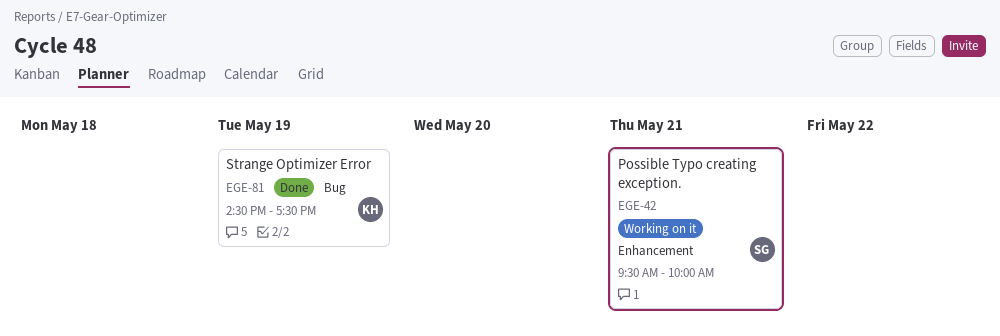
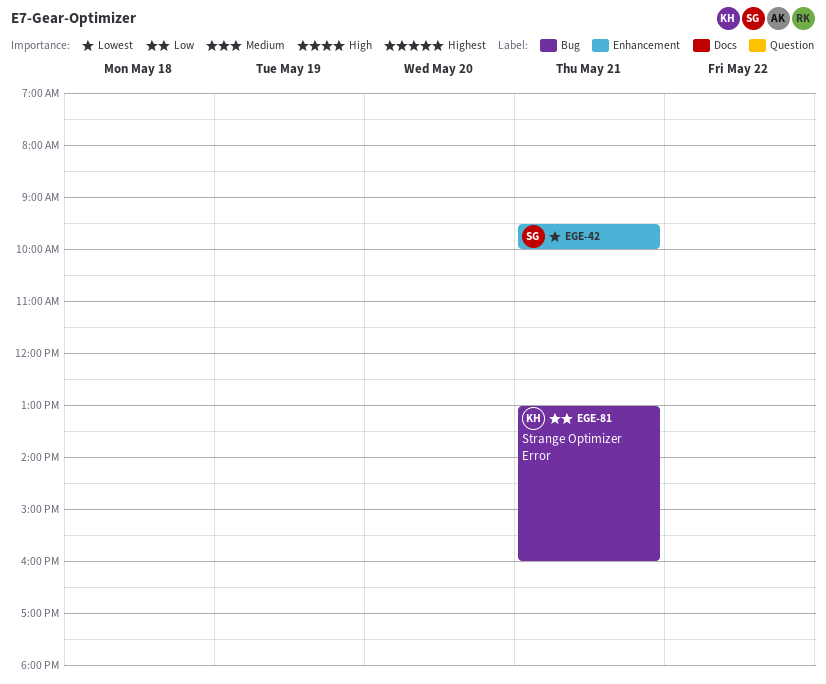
EGE-81, day: May 19 -> May 21
EGE-81, begins: 14:30 -> 13:00
EGE-81, ends: 17:30 -> 16:00

